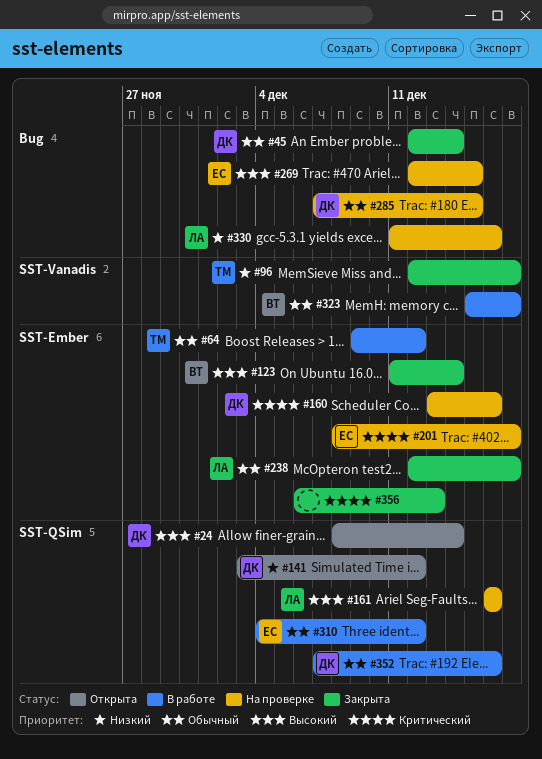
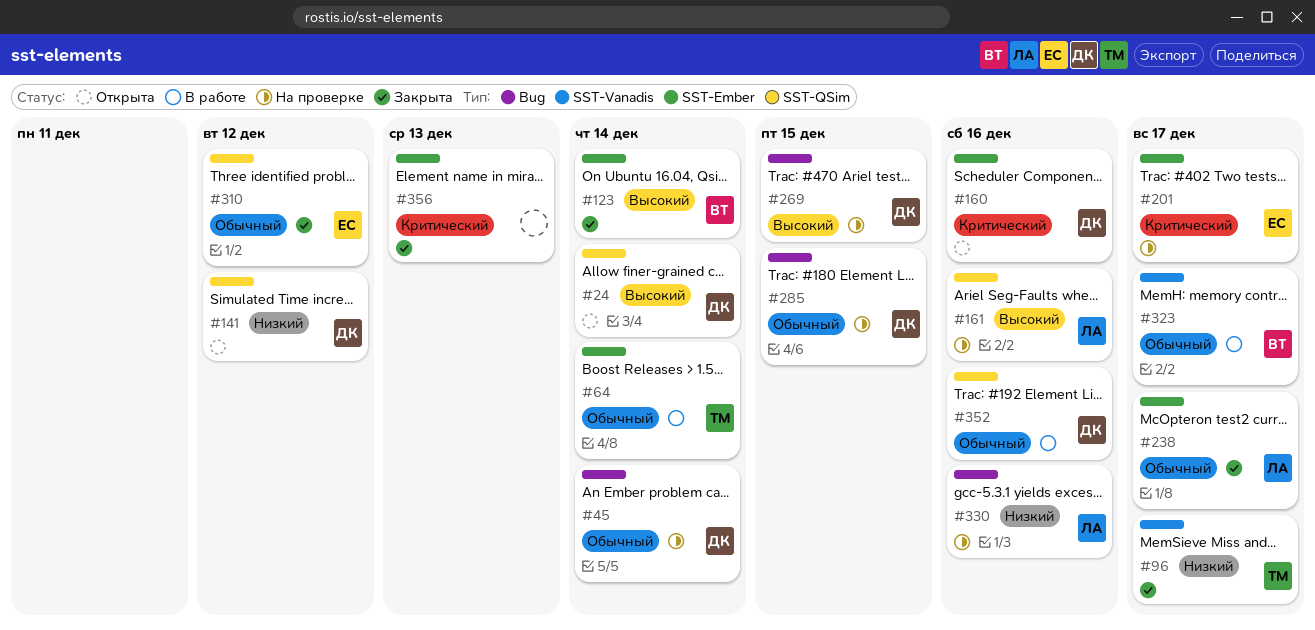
#45, status: Закрыта -> На проверке
#64, due: Dec 12 -> Dec 14
#160, status: На проверке -> Открыта
#269, owner: ЕС -> ДК
#310, status: В работе -> Закрыта

